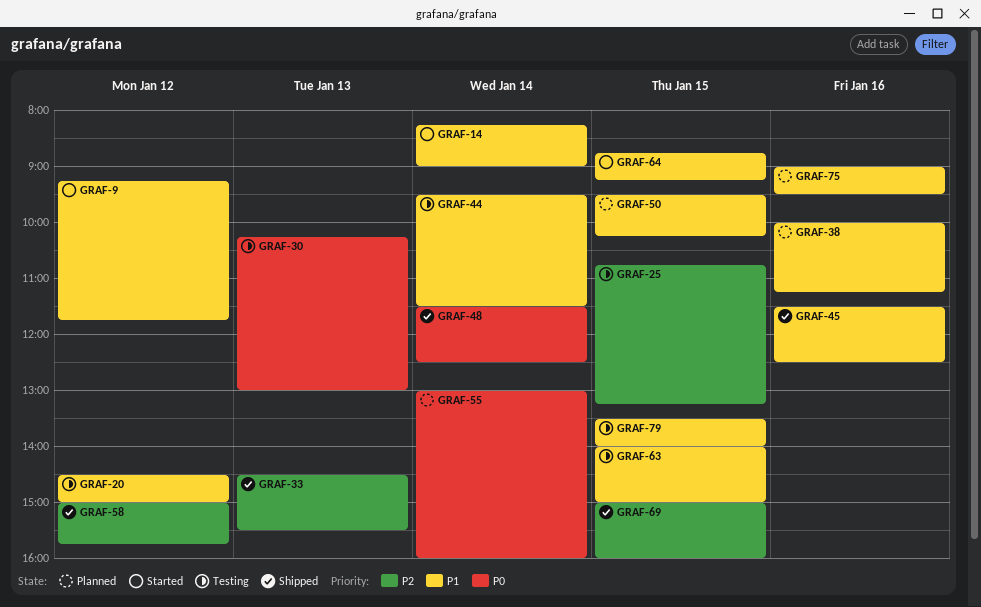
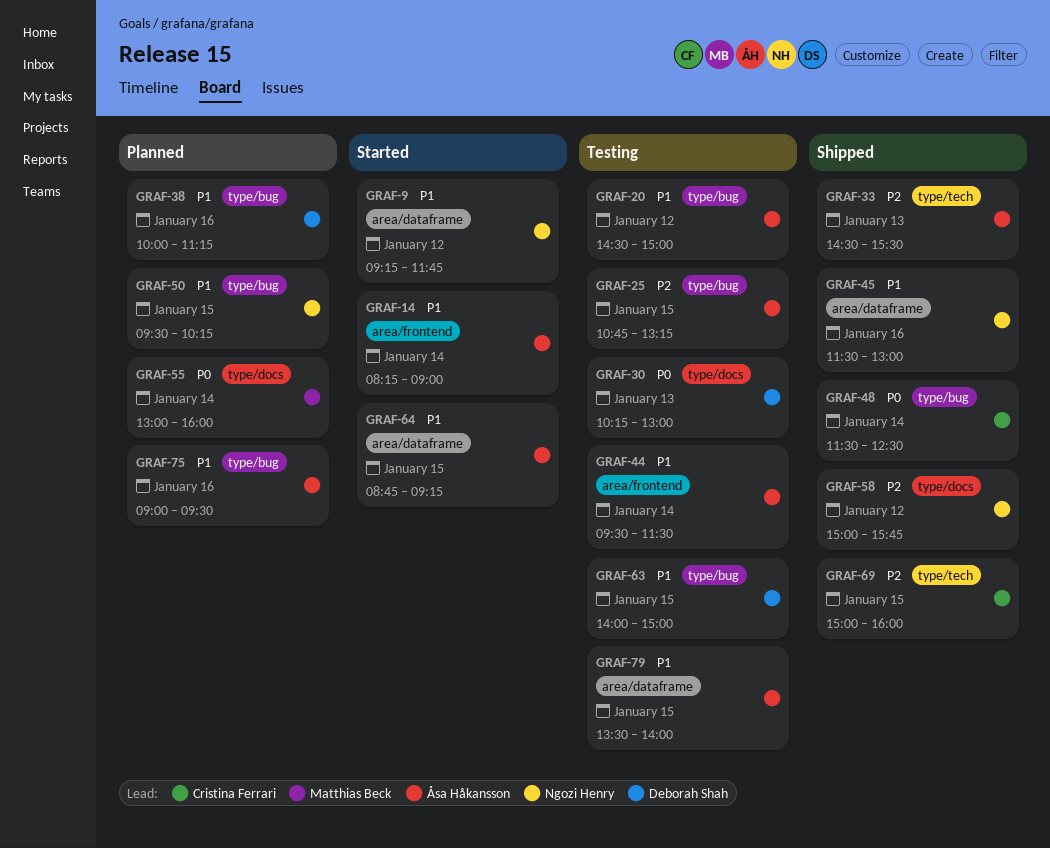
GRAF-45, ends: 12:30 -> 13:00

